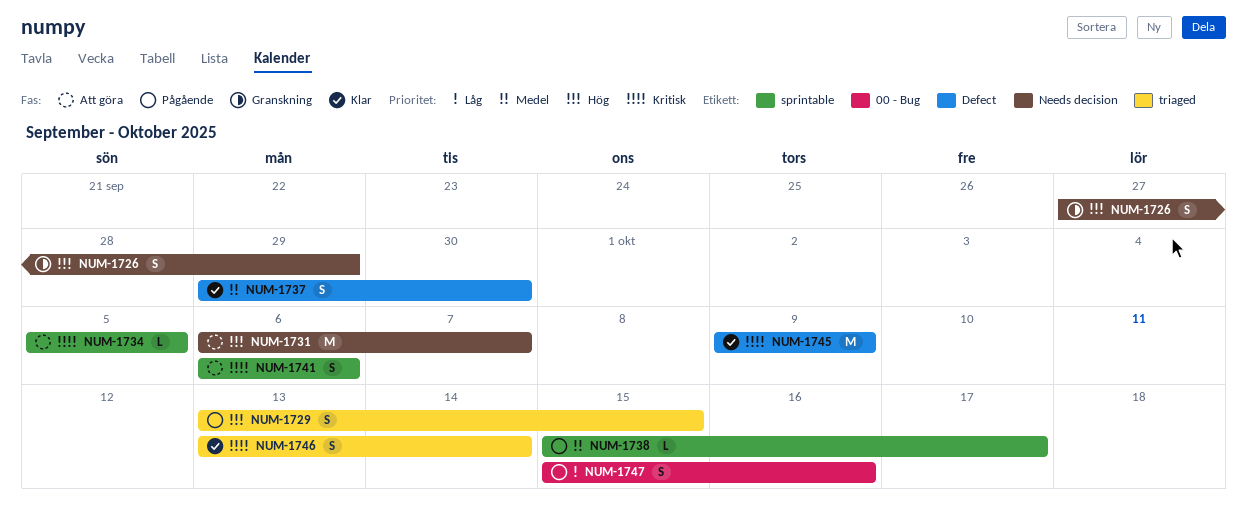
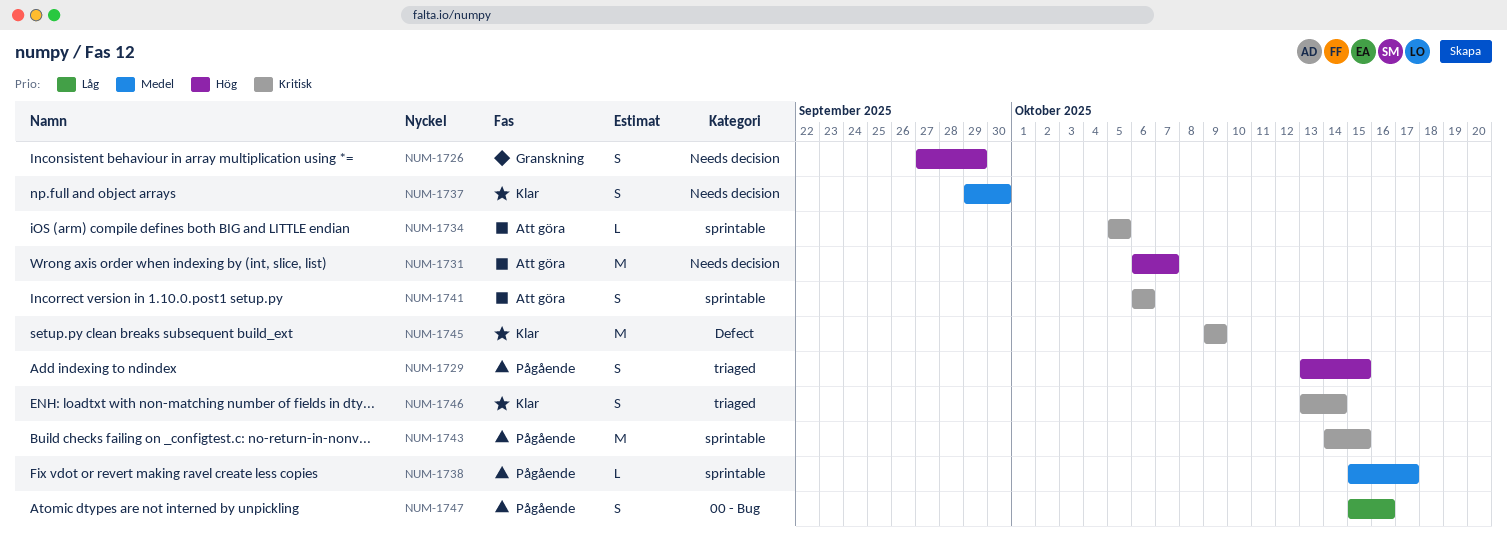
NUM-1737, label: Defect -> Needs decision
NUM-1743: none -> present

